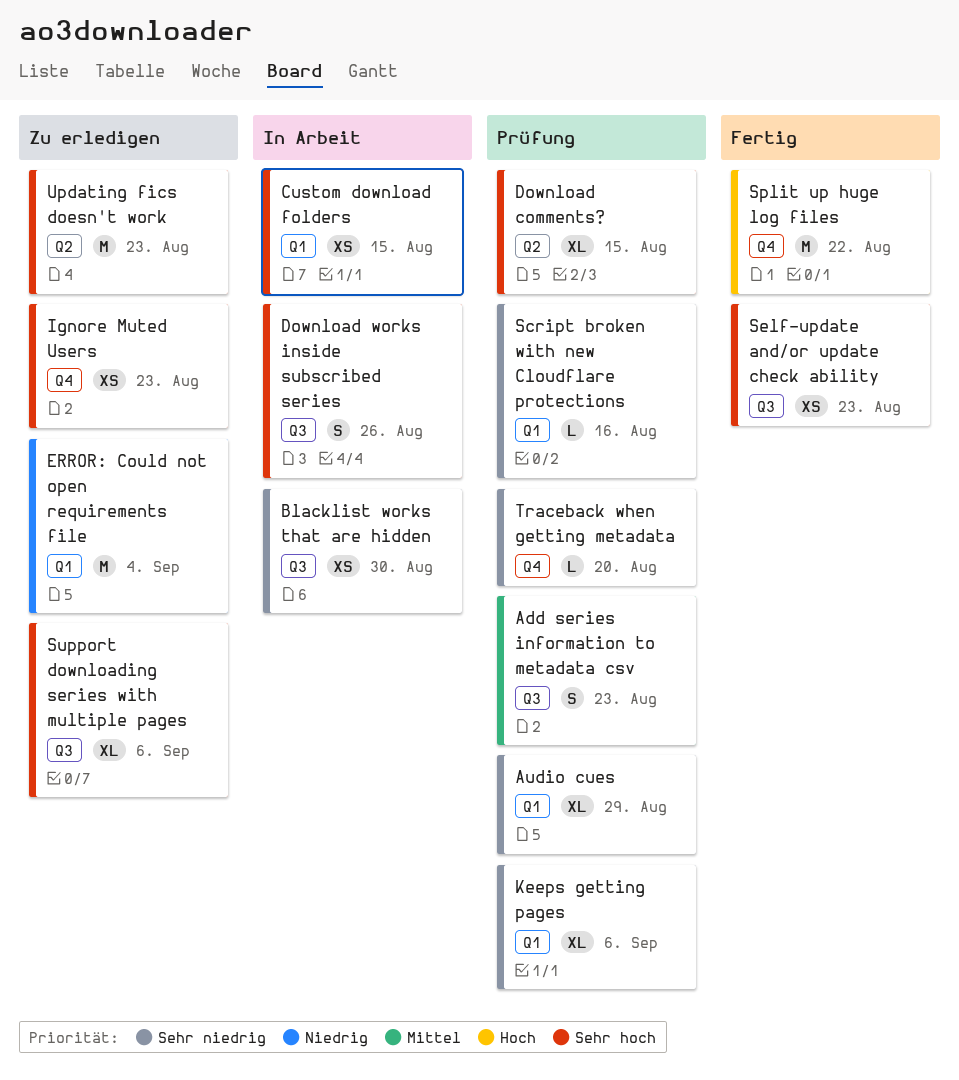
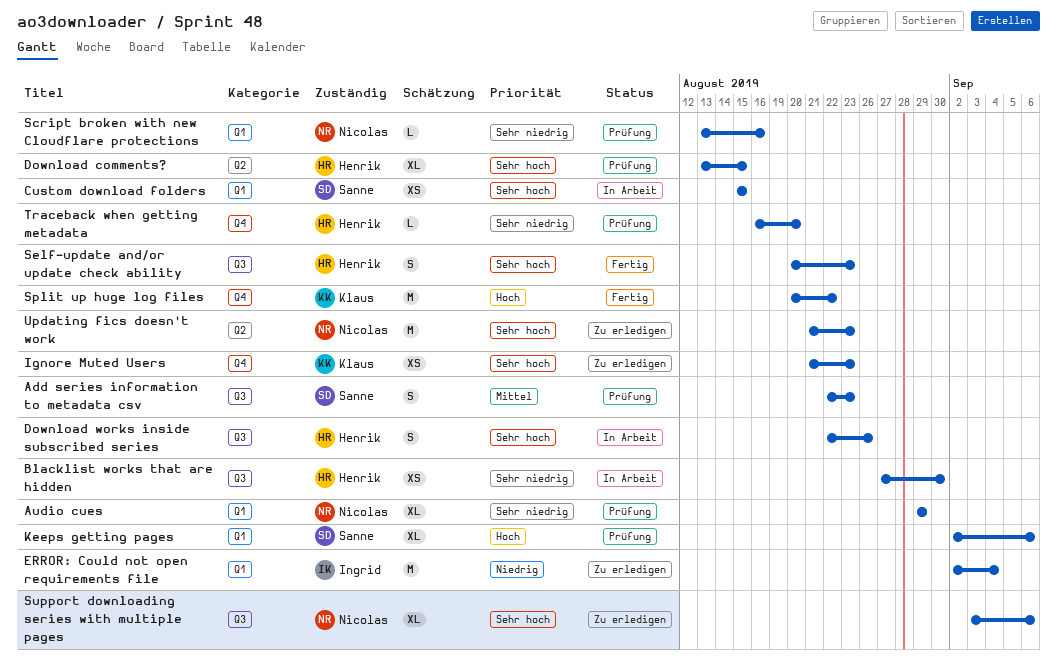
Keeps getting pages, priority: Sehr niedrig -> Hoch
Self-update and/or update check ability, estimate: XS -> S

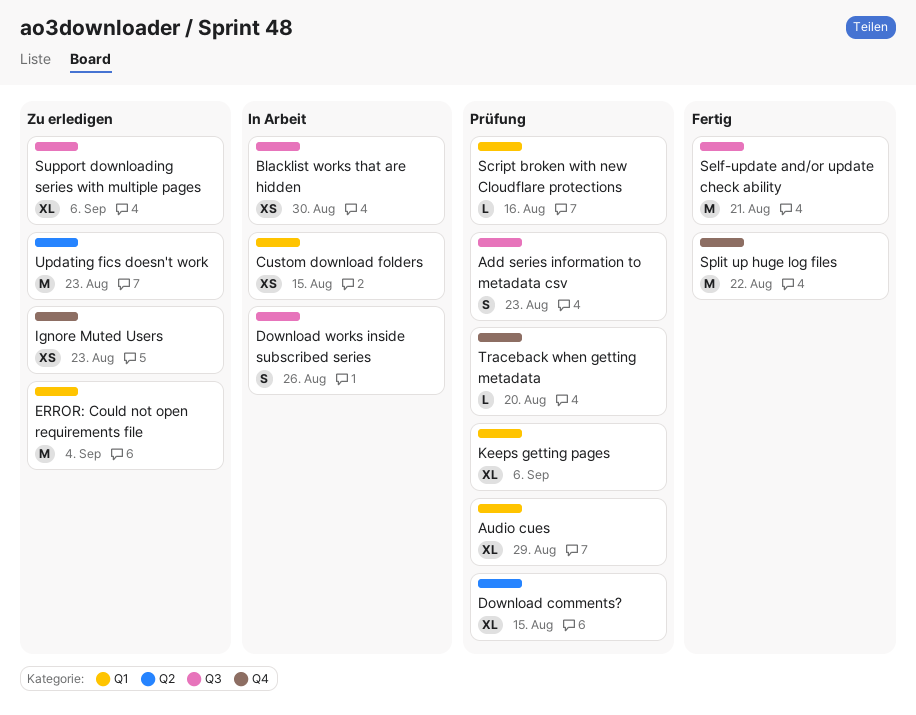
Self-update and/or update check ability, estimate: S -> M
Self-update and/or update check ability, due: Aug 23 -> Aug 21

